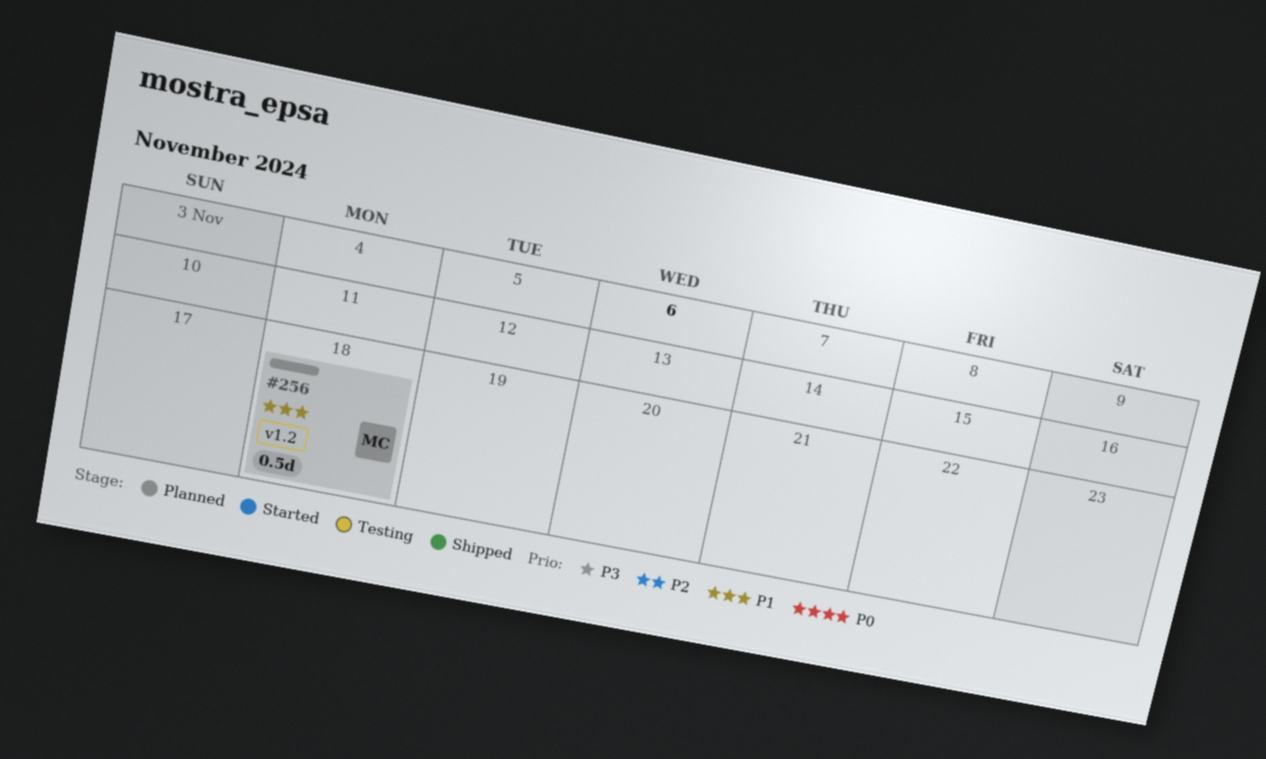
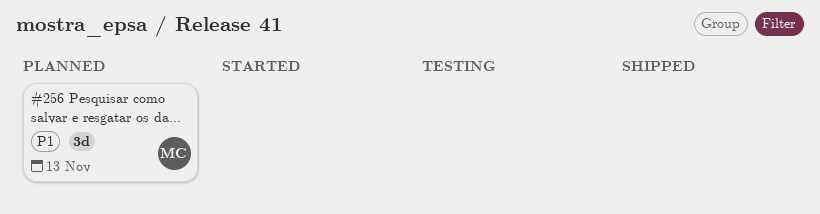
#256, estimate: 0.5d -> 3d
#256, due: Nov 18 -> Nov 13

